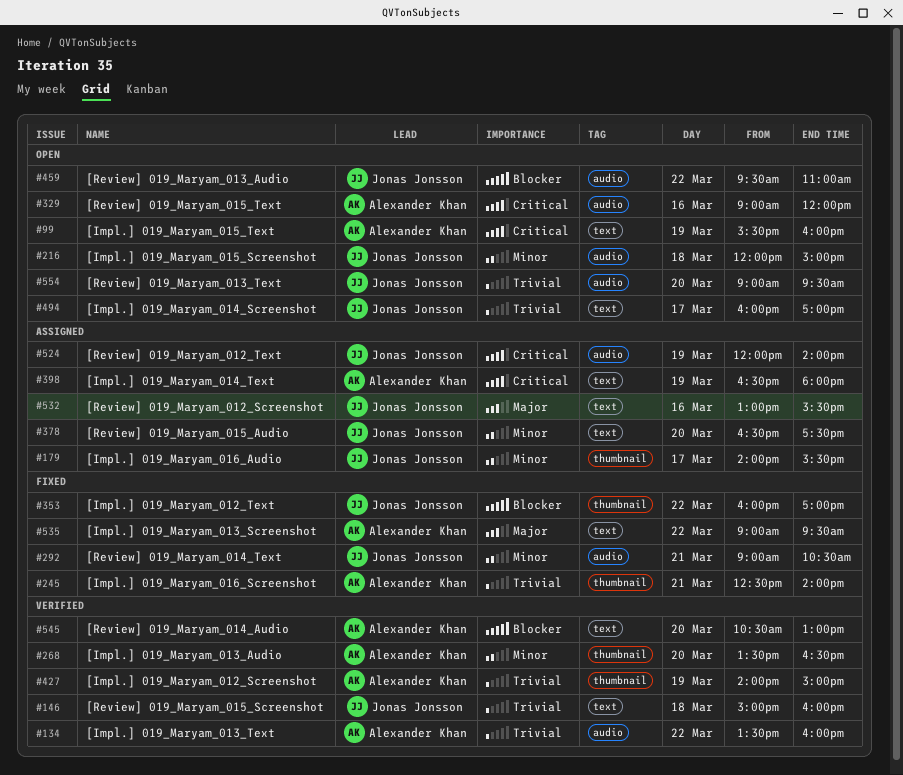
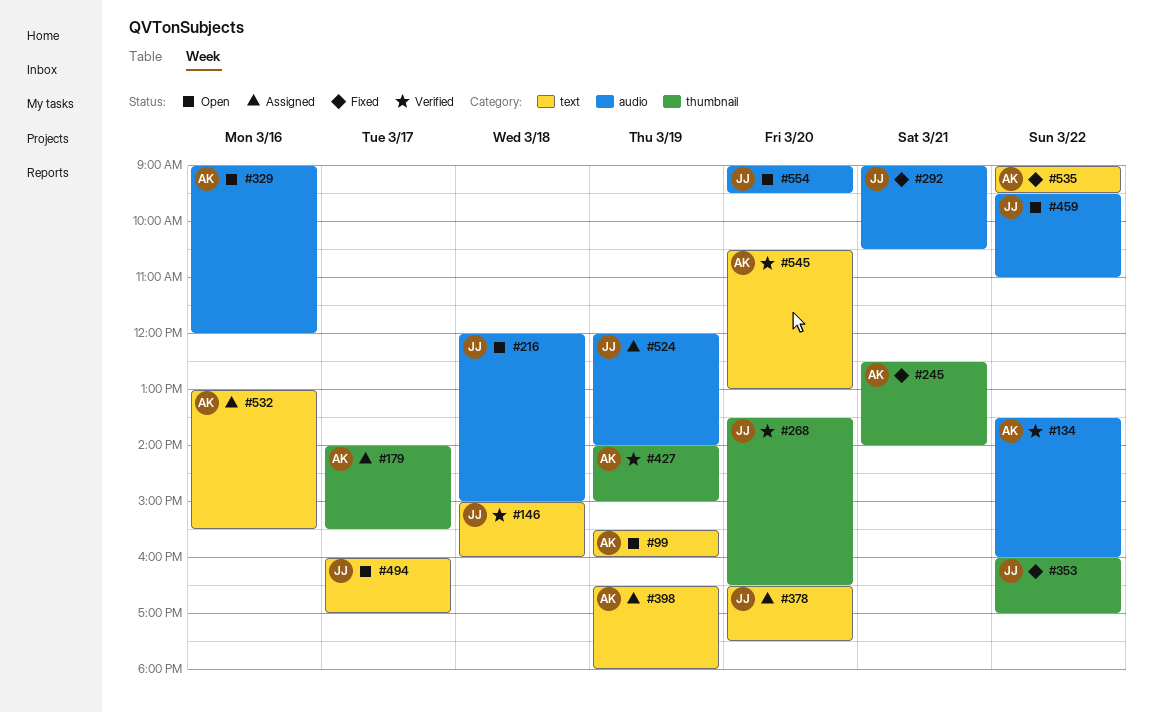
#179, owner: Jonas Jonsson -> Alexander Khan
#268, owner: Alexander Khan -> Jonas Jonsson
#532, owner: Jonas Jonsson -> Alexander Khan

